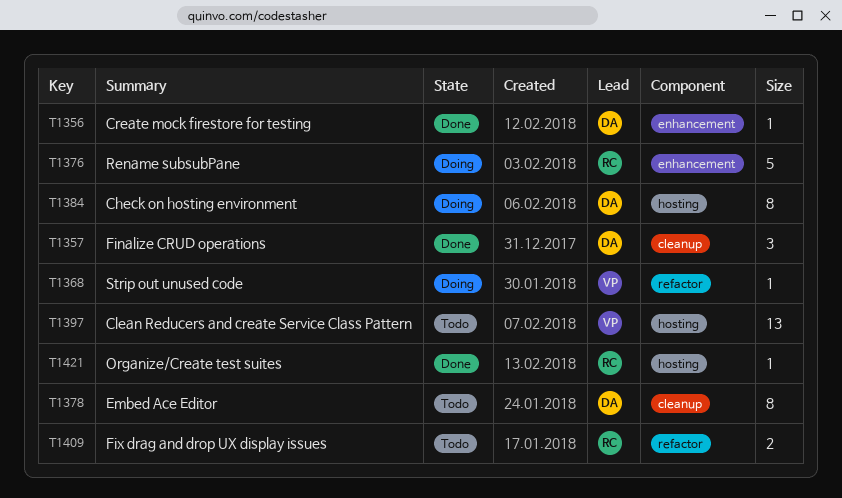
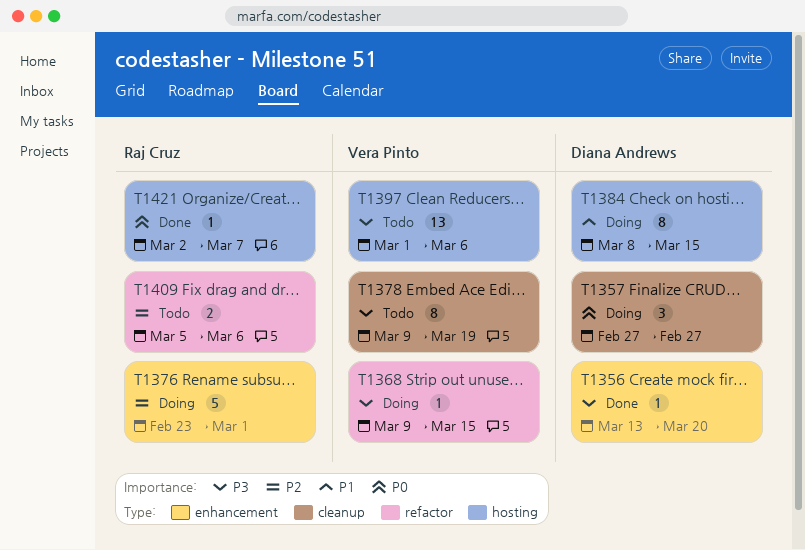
T1357, status: Done -> Doing
T1378, owner: Diana Andrews -> Vera Pinto

